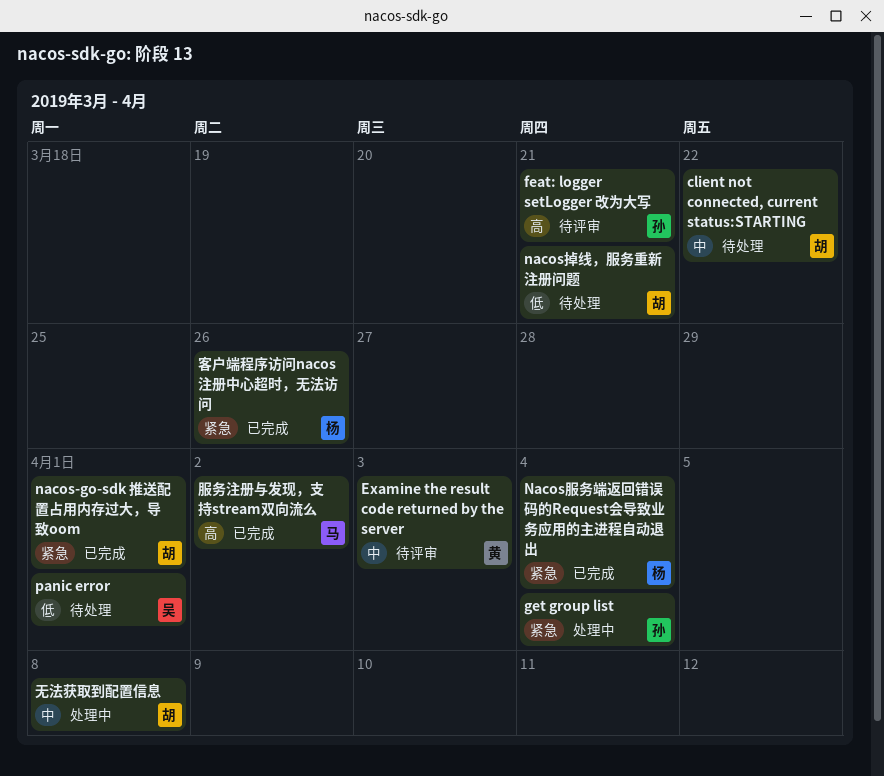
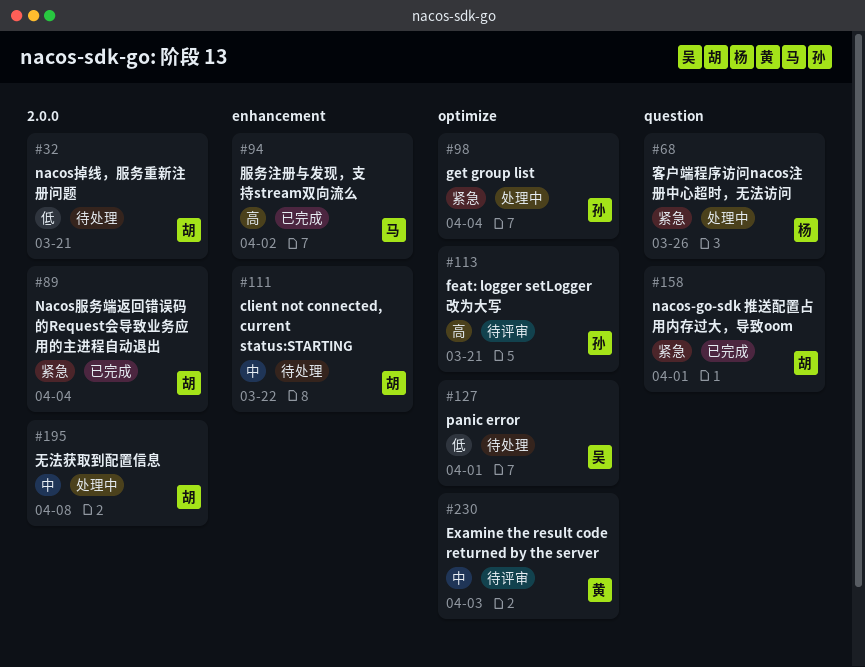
Nacos服务端返回错误码的Request会导致业务应用的主进程自动退出, owner: 杨 -> 胡
客户端程序访问nacos注册中心超时，无法访问, status: 已完成 -> 处理中

